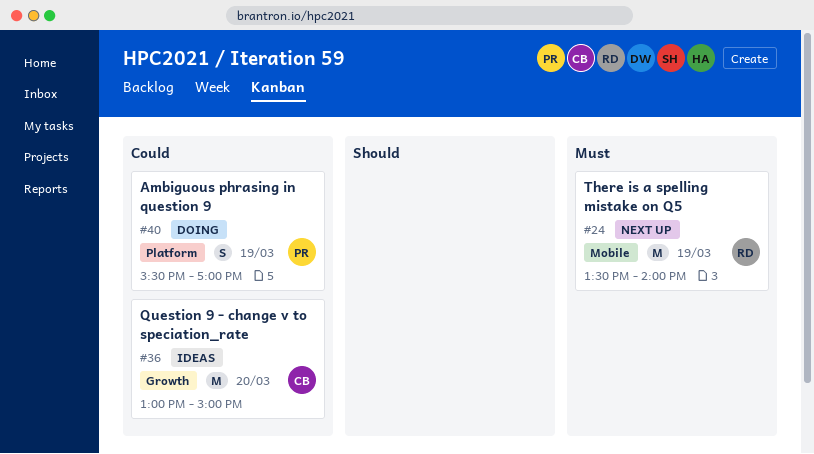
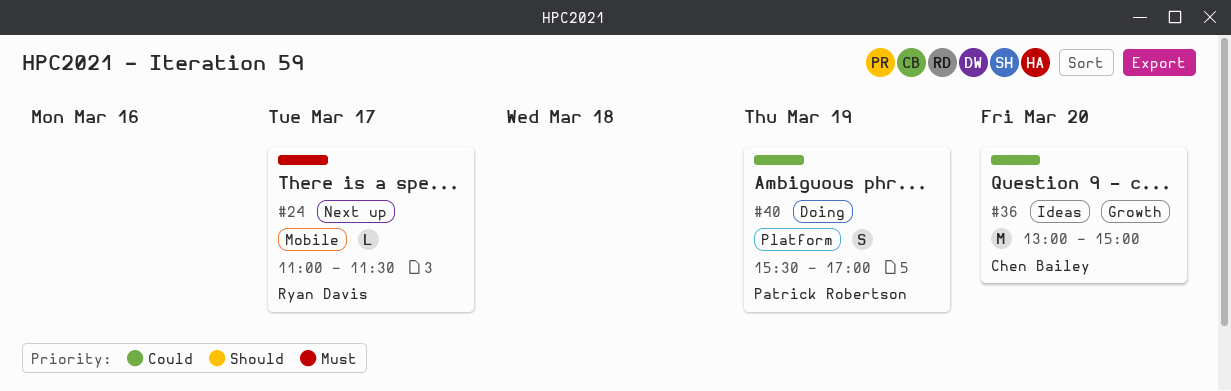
#24, estimate: M -> L
#24, day: Mar 19 -> Mar 17
#24, begins: 13:30 -> 11:00
#24, ends: 14:00 -> 11:30

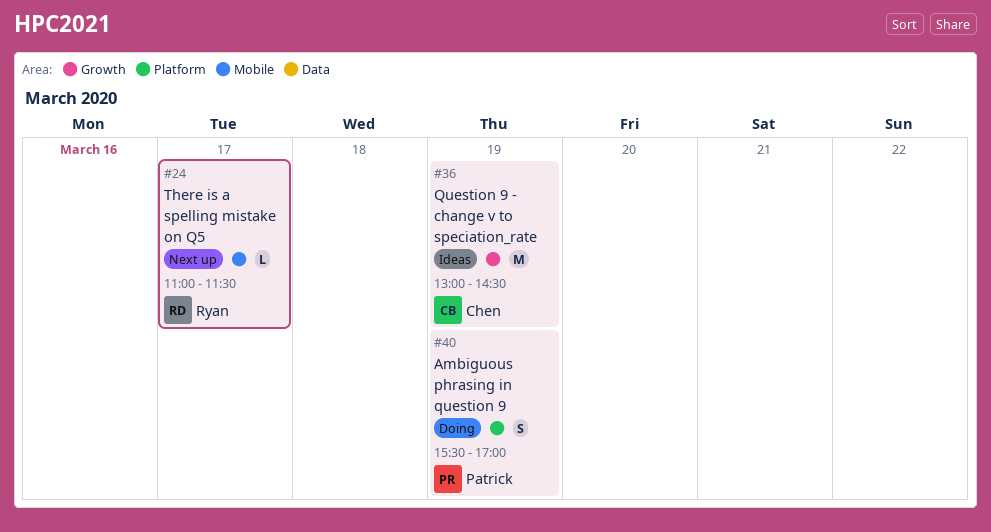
#36, day: Mar 20 -> Mar 19
#36, ends: 15:00 -> 14:30

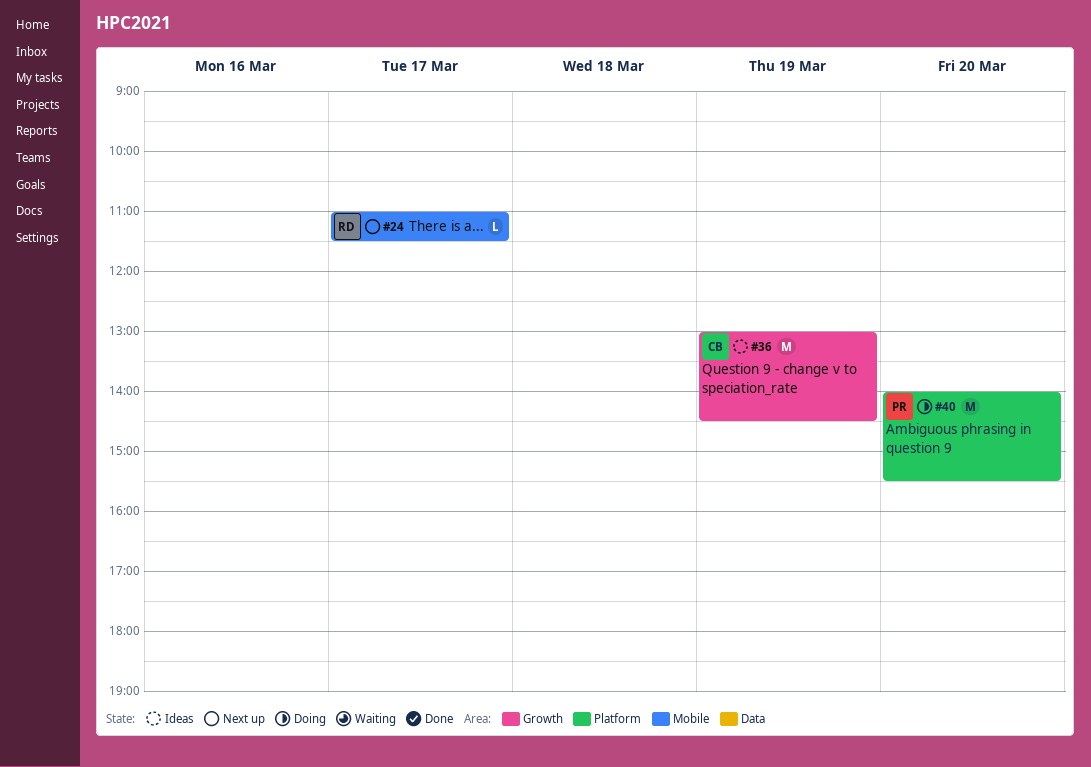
#40, estimate: S -> M
#40, day: Mar 19 -> Mar 20
#40, begins: 15:30 -> 14:00
#40, ends: 17:00 -> 15:30

